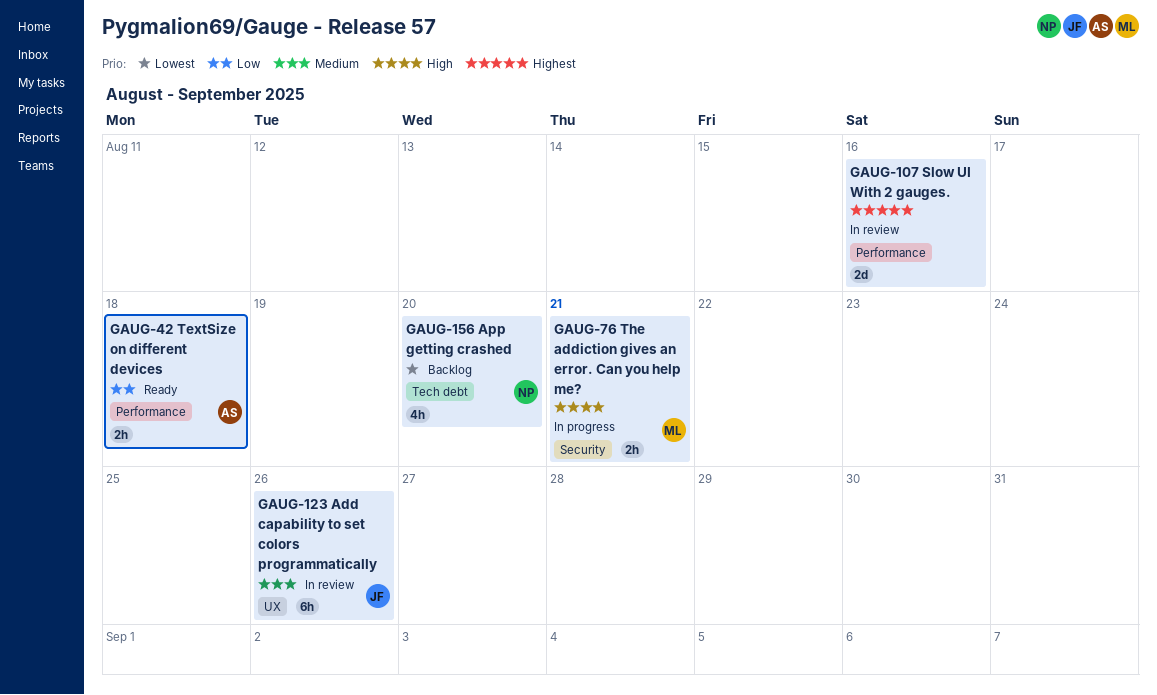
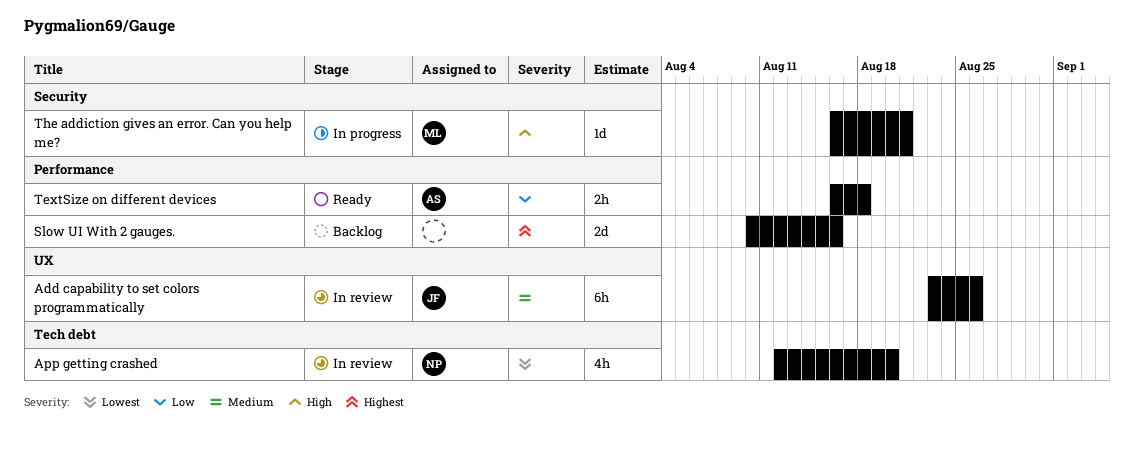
App getting crashed, status: Backlog -> In review
Slow UI With 2 gauges., status: In review -> Backlog
The addiction gives an error. Can you help me?, estimate: 2h -> 1d

